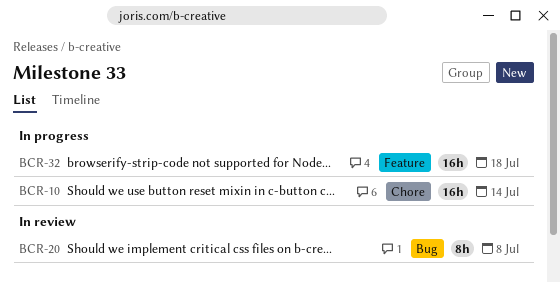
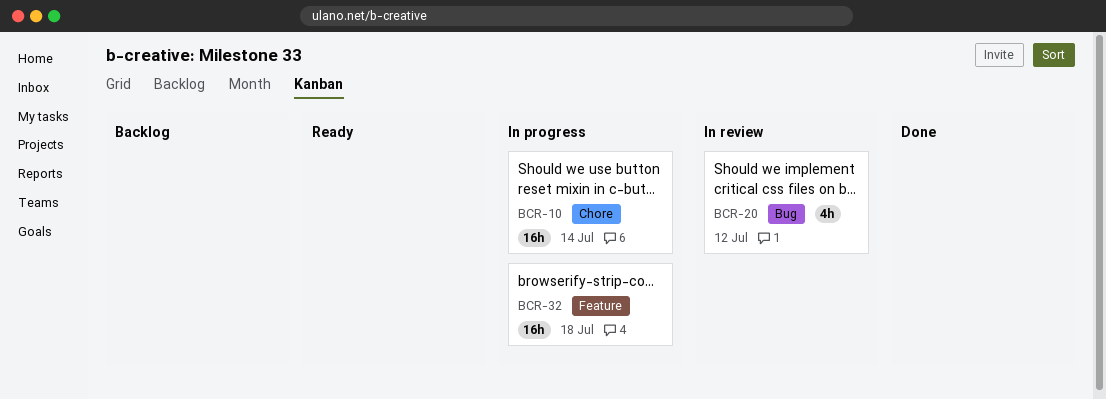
BCR-20, estimate: 8h -> 4h
BCR-20, due: Jul 8 -> Jul 12

